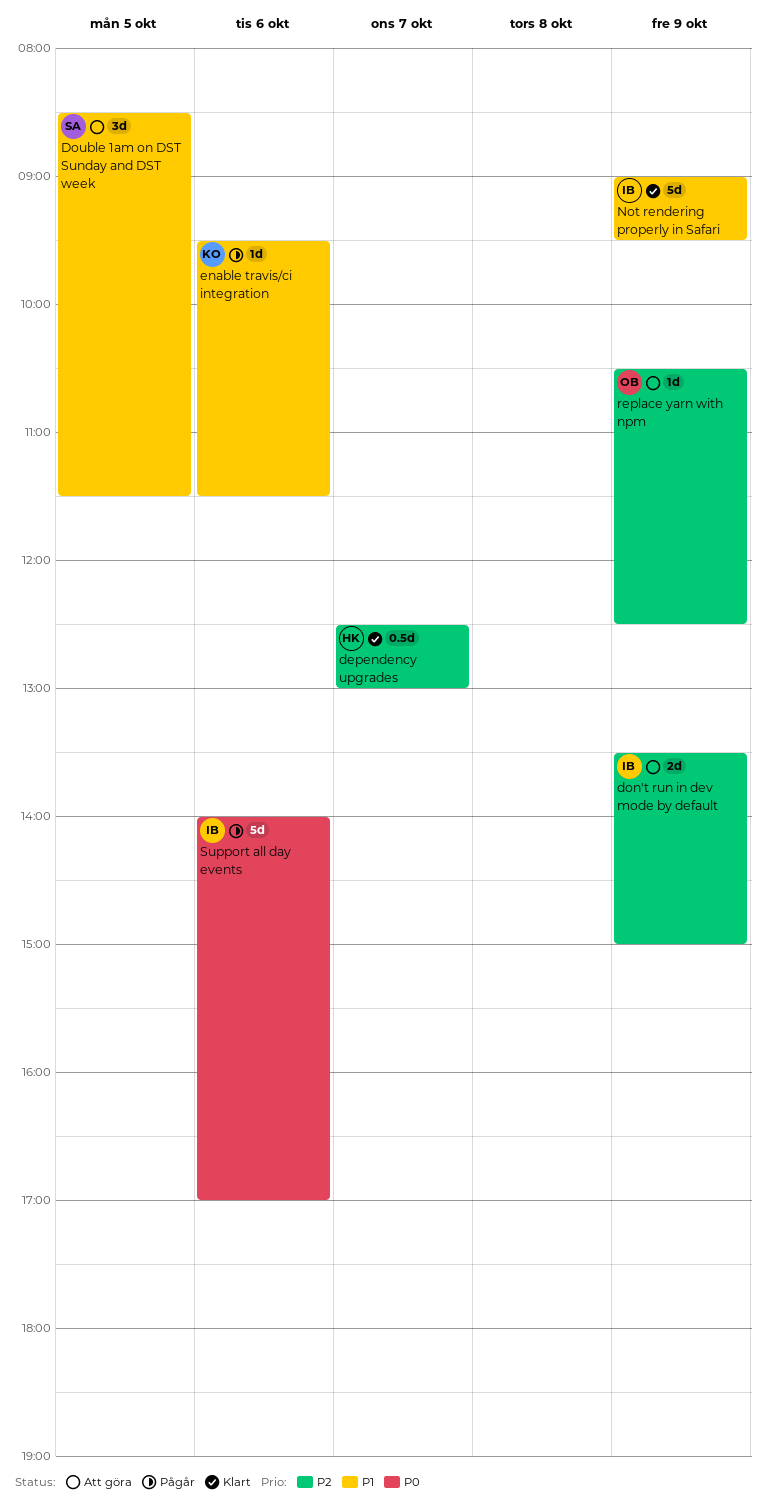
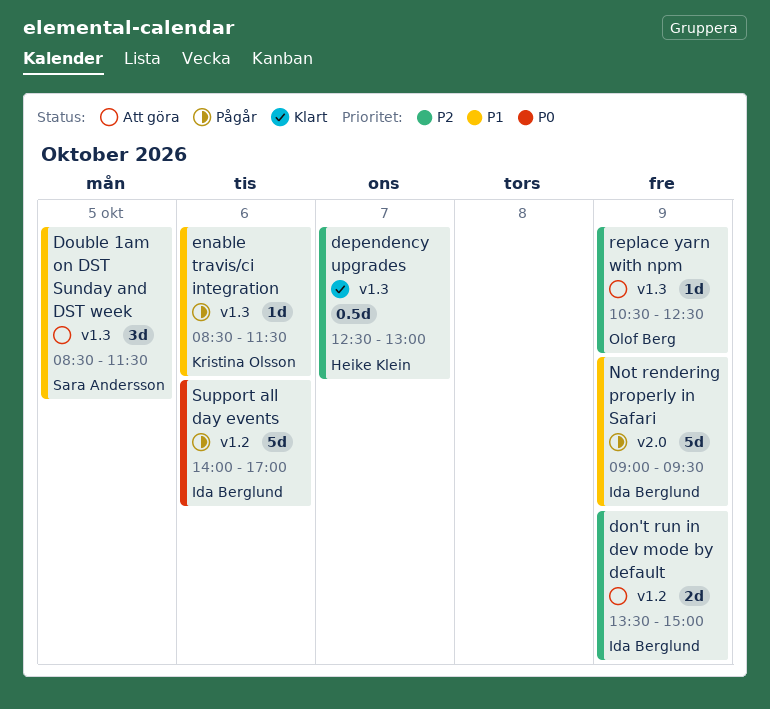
enable travis/ci integration, begins: 09:30 -> 08:30
Not rendering properly in Safari, status: Klart -> Pågår

